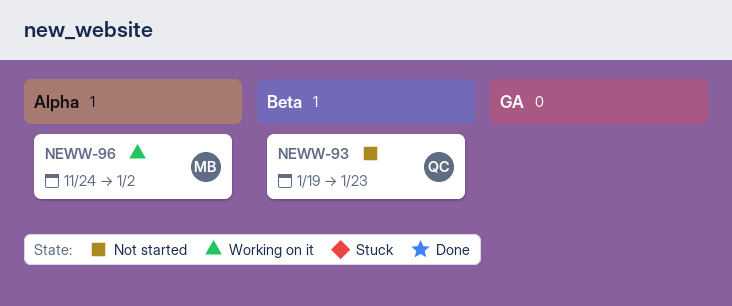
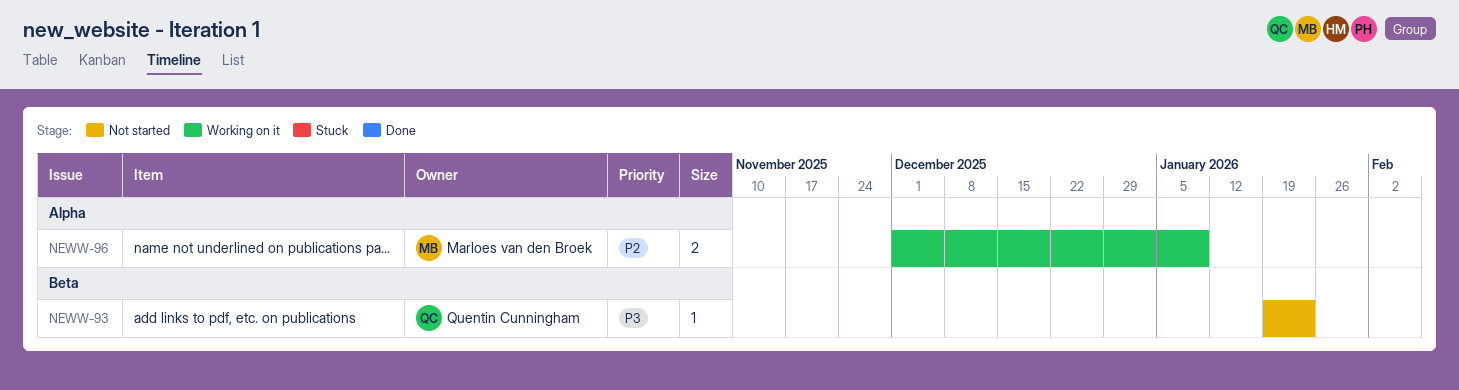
NEWW-96, start: Nov 24 -> Dec 1
NEWW-96, due: Jan 2 -> Jan 9

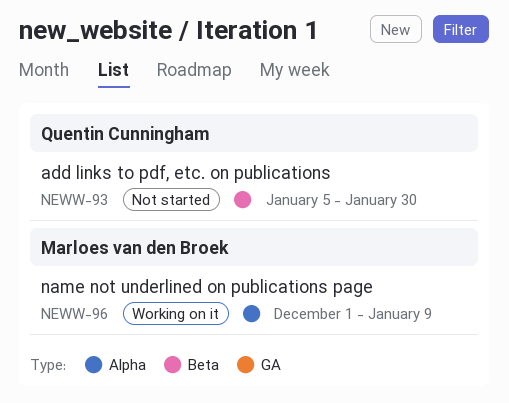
NEWW-93, start: Jan 19 -> Jan 5
NEWW-93, due: Jan 23 -> Jan 30

